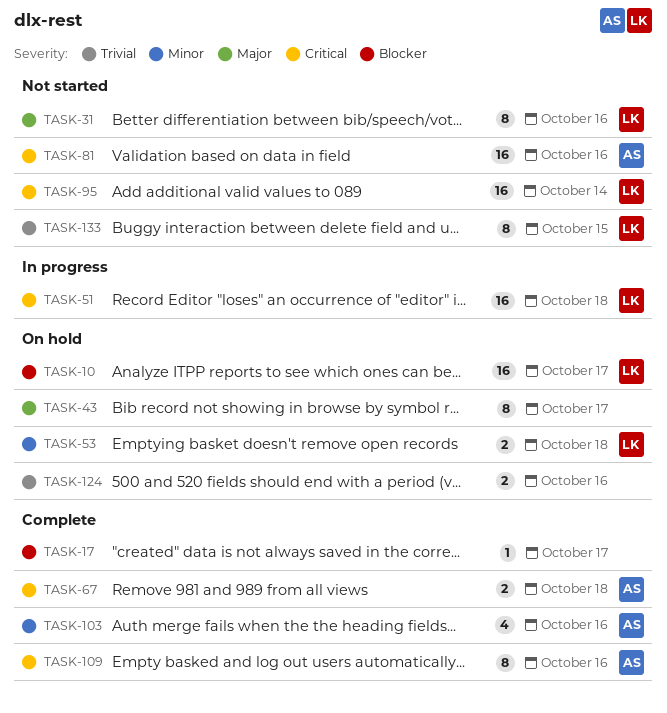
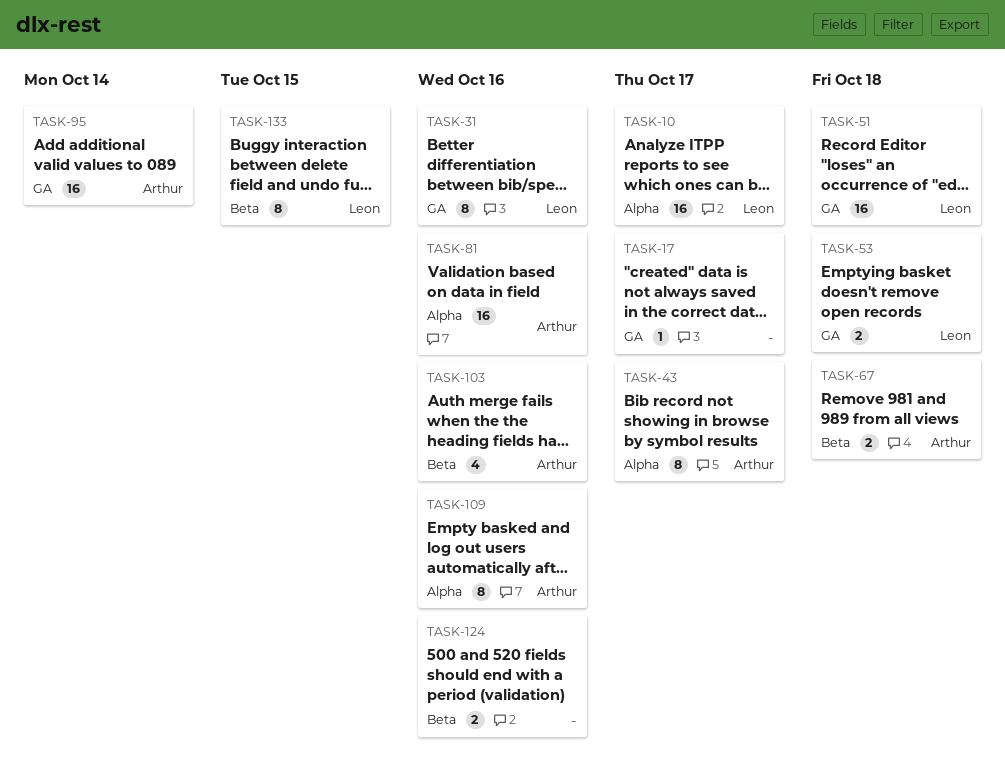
TASK-43, owner: none -> Arthur
TASK-95, owner: Leon -> Arthur

